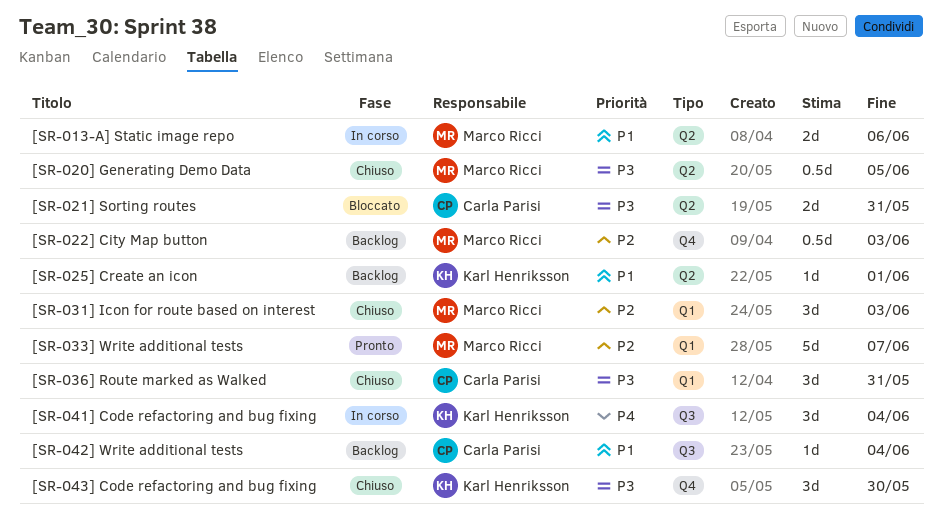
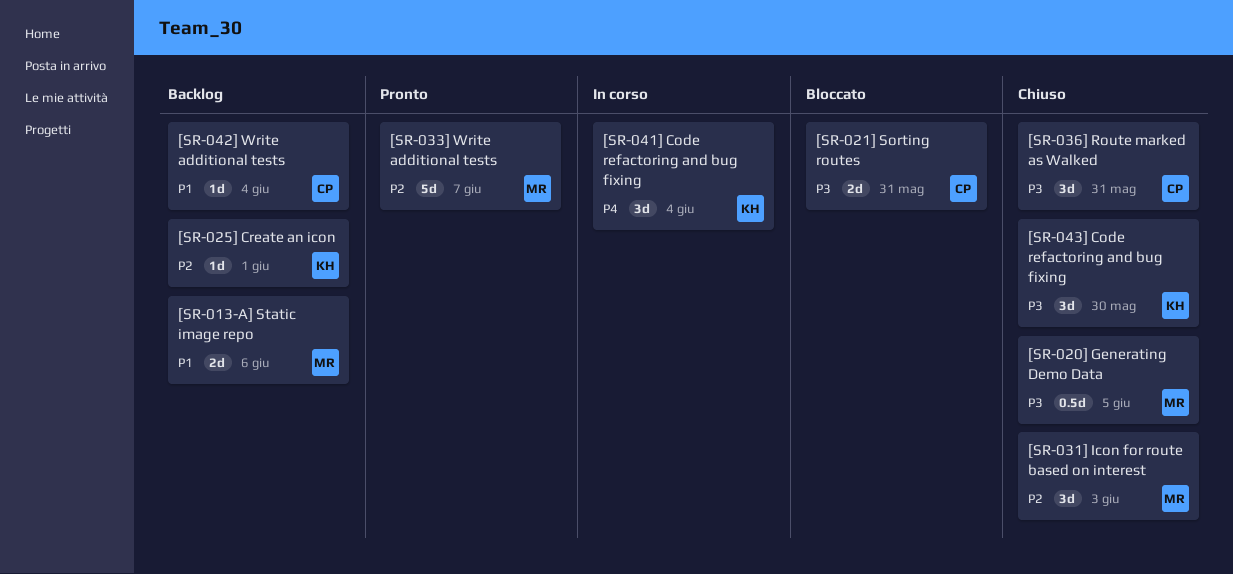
[SR-013-A] Static image repo, status: In corso -> Backlog
[SR-022] City Map button: present -> none
[SR-025] Create an icon, priority: P1 -> P2

